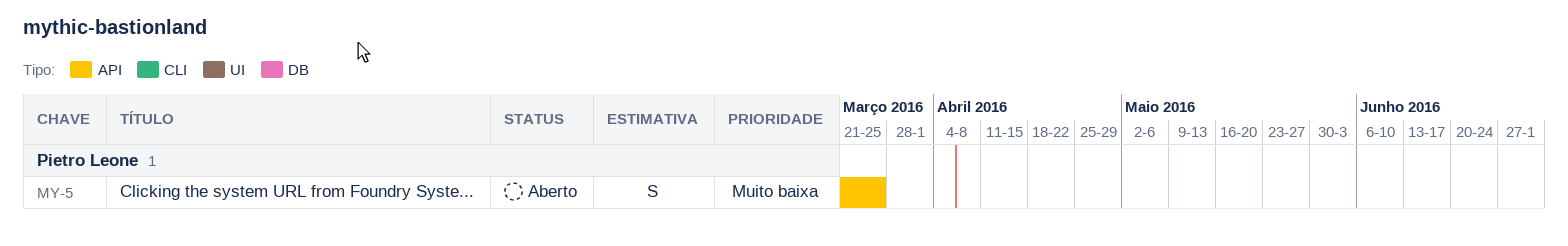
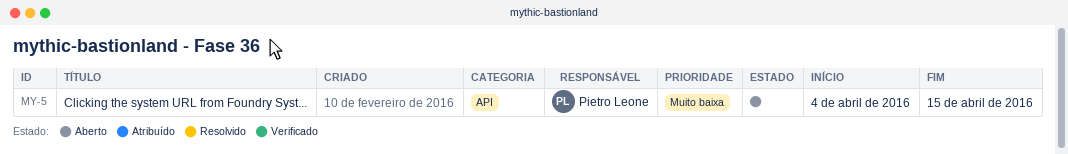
MY-5, start: Mar 21 -> Apr 4
MY-5, due: Mar 25 -> Apr 15

